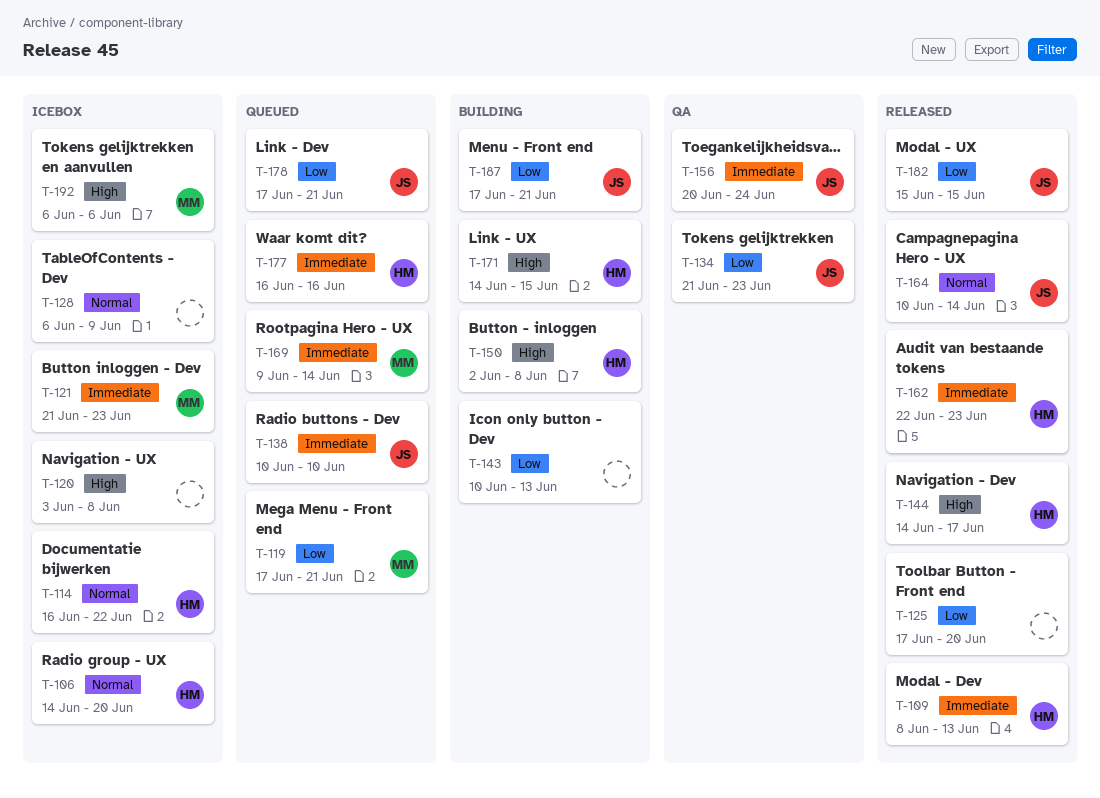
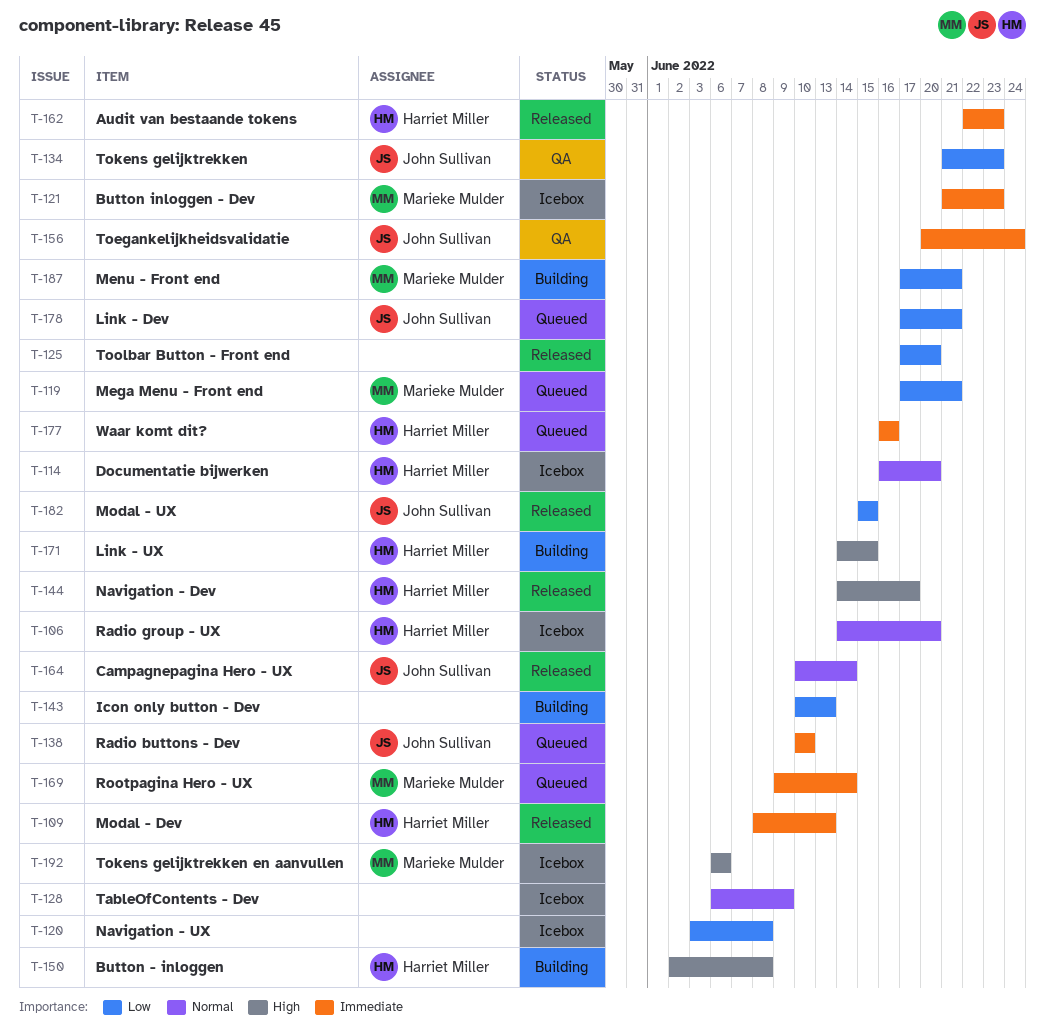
T-114, due: Jun 22 -> Jun 20
T-120, priority: High -> Low
T-187, owner: John Sullivan -> Marieke Mulder

